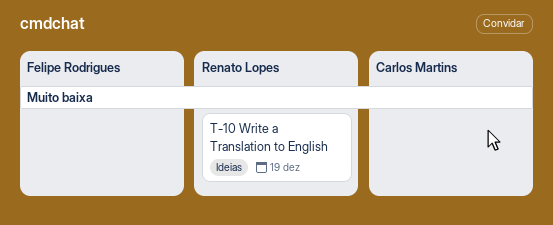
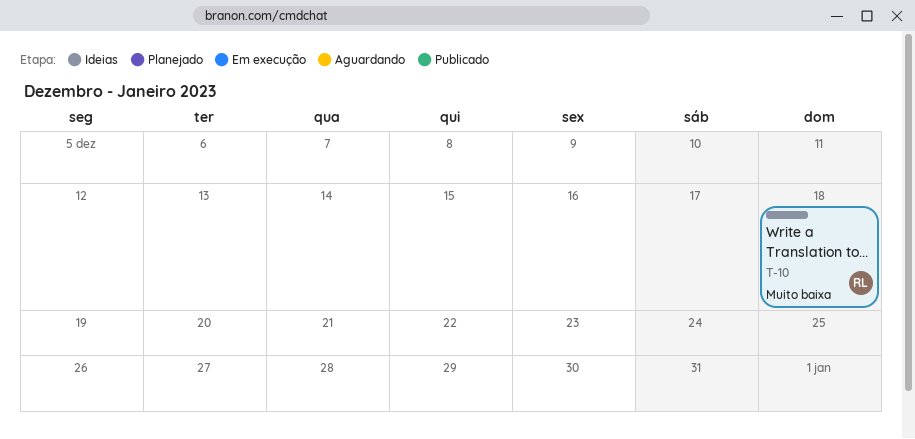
T-10, due: Dec 19 -> Dec 18

